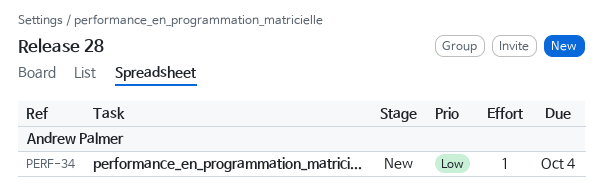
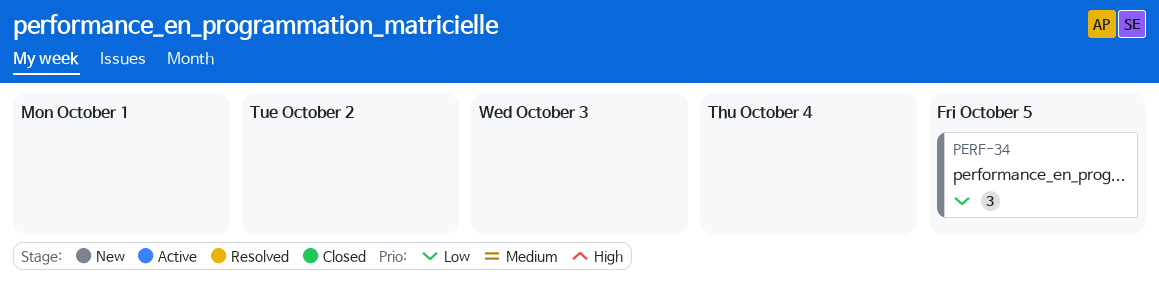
PERF-34, estimate: 1 -> 3
PERF-34, due: Oct 4 -> Oct 5

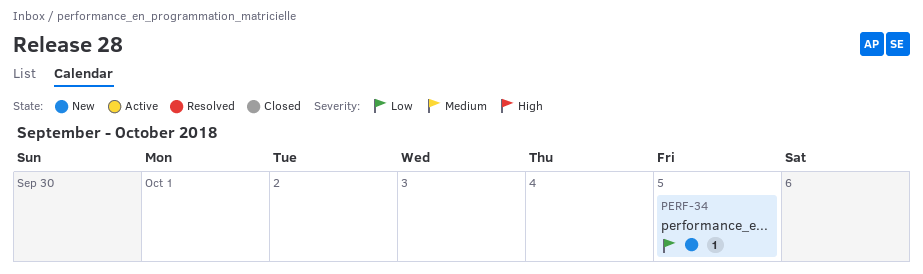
PERF-34, estimate: 3 -> 1

